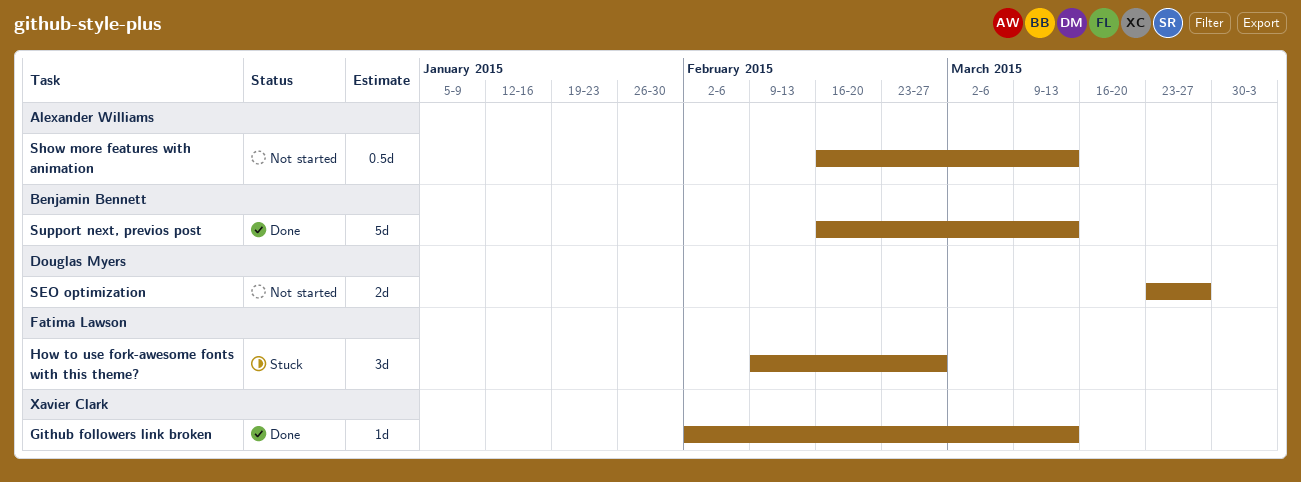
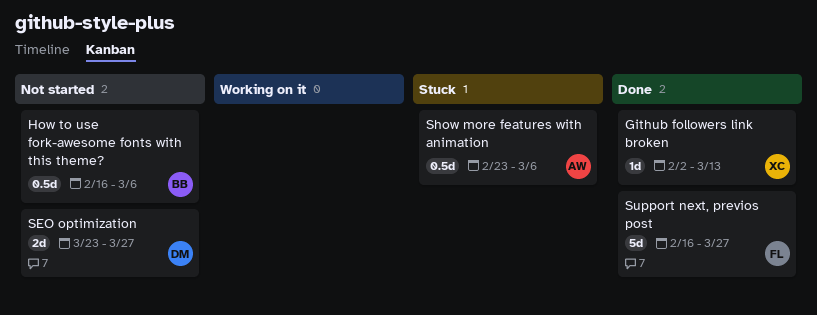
How to use fork-awesome fonts with this theme?, status: Stuck -> Not started
How to use fork-awesome fonts with this theme?, owner: Fatima Lawson -> Benjamin Bennett
How to use fork-awesome fonts with this theme?, estimate: 3d -> 0.5d
How to use fork-awesome fonts with this theme?, start: Feb 9 -> Feb 16
How to use fork-awesome fonts with this theme?, due: Feb 27 -> Mar 6
Show more features with animation, status: Not started -> Stuck
Show more features with animation, start: Feb 16 -> Feb 23
Show more features with animation, due: Mar 13 -> Mar 6
Support next, previos post, owner: Benjamin Bennett -> Fatima Lawson
Support next, previos post, due: Mar 13 -> Mar 27

